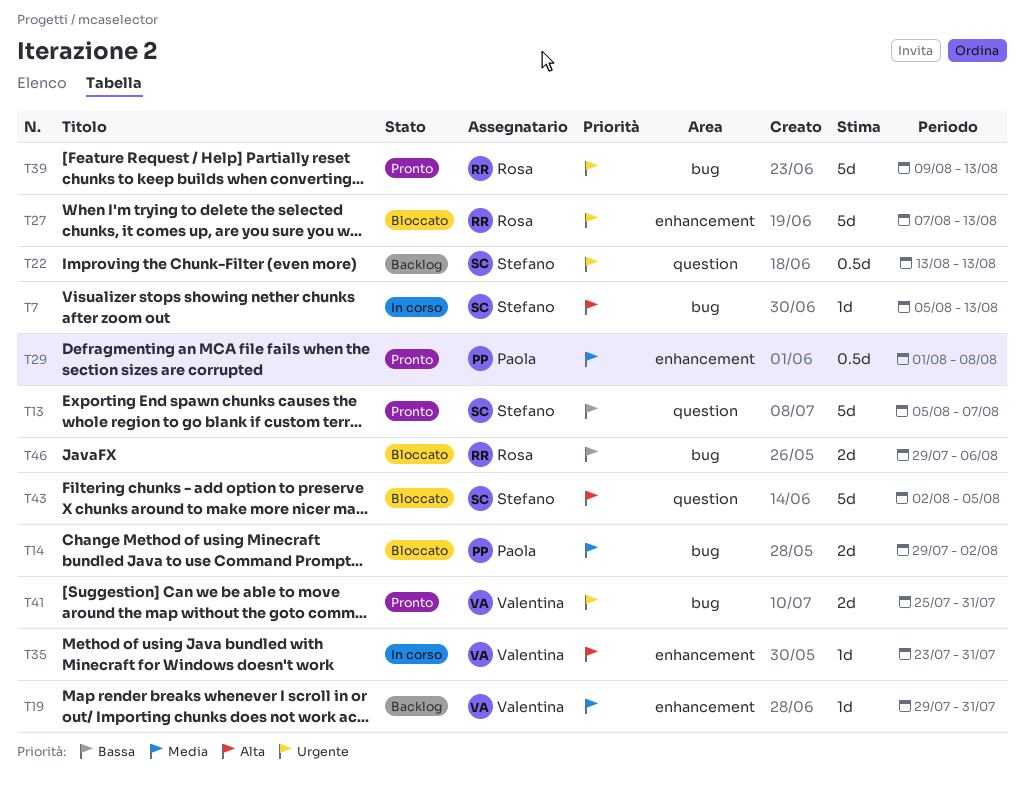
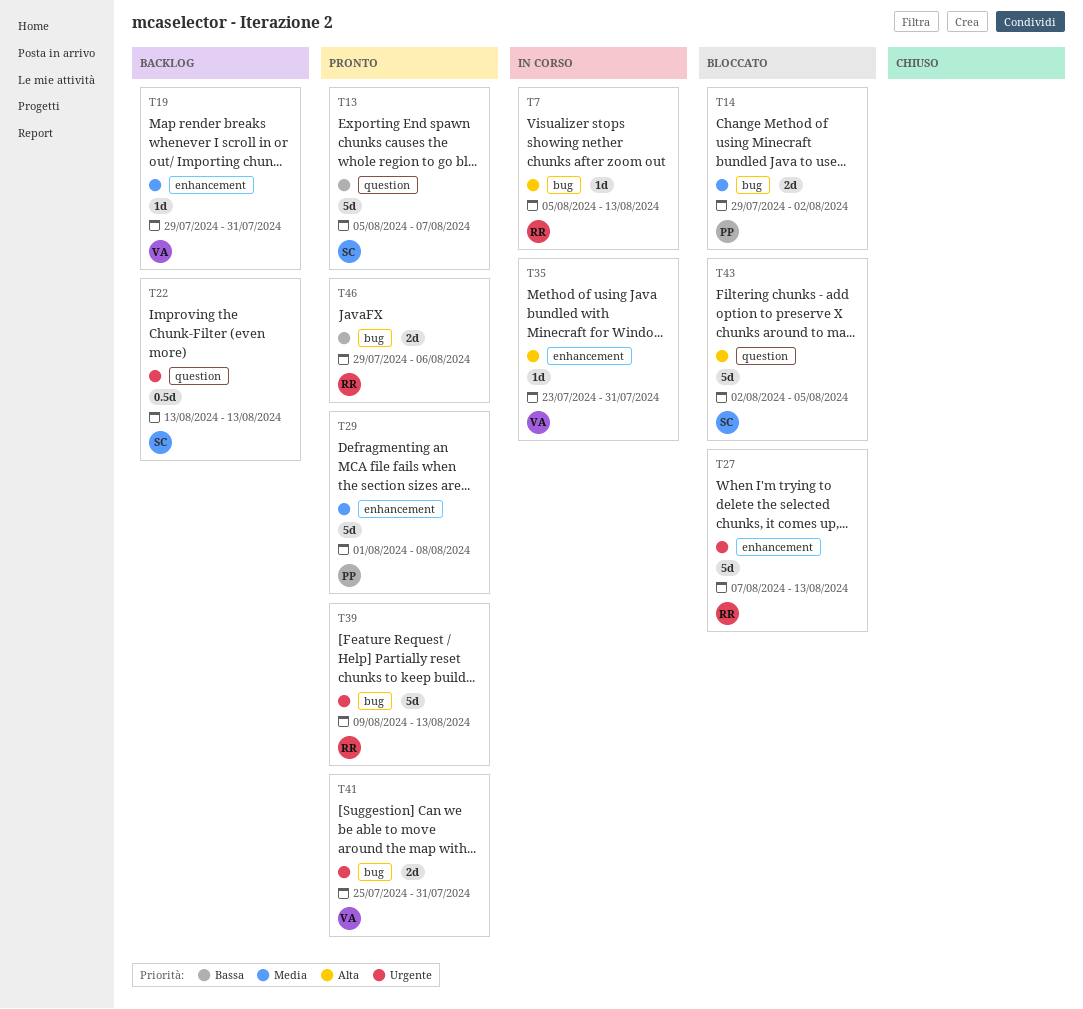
T7, owner: Stefano -> Rosa
T29, estimate: 0.5d -> 5d
T46, status: Bloccato -> Pronto

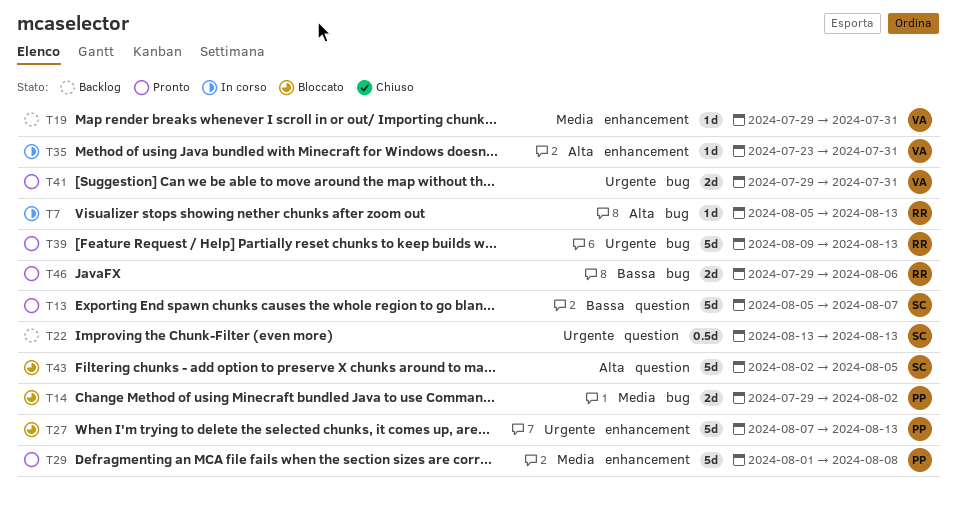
T27, owner: RR -> PP
T41, start: Jul 25 -> Jul 29

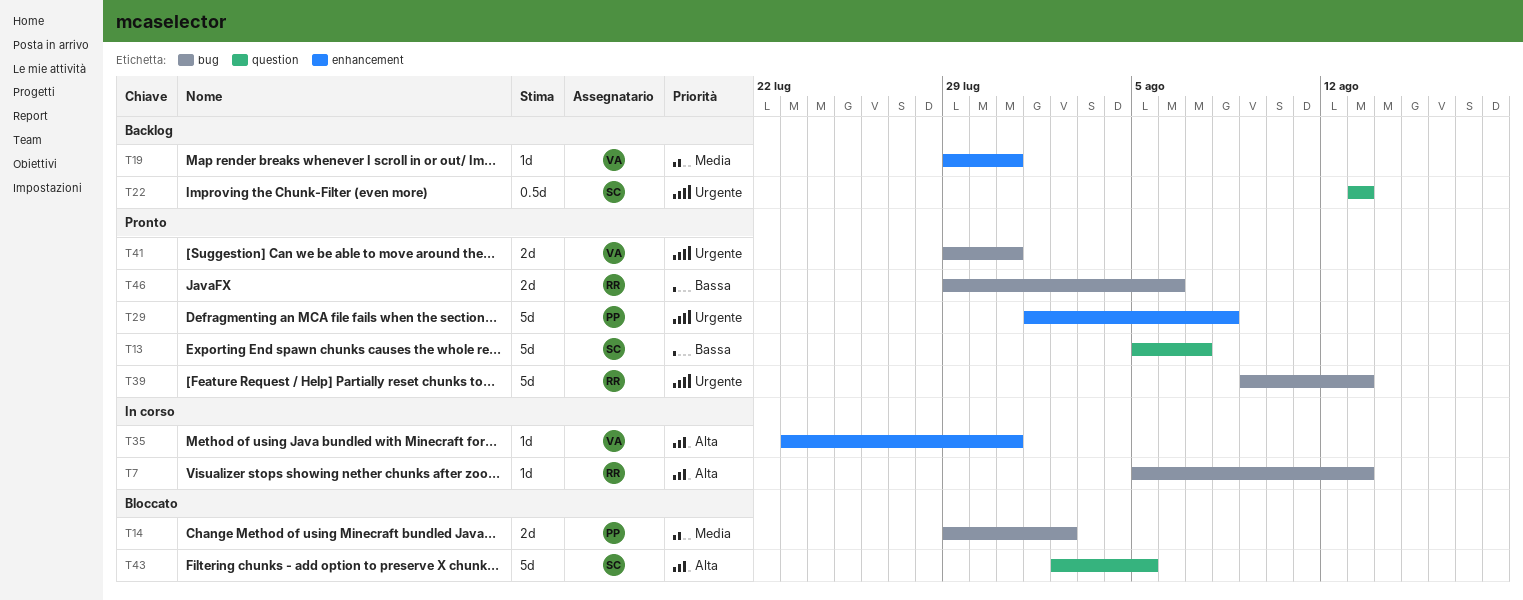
T27: present -> none
T29, priority: Media -> Urgente

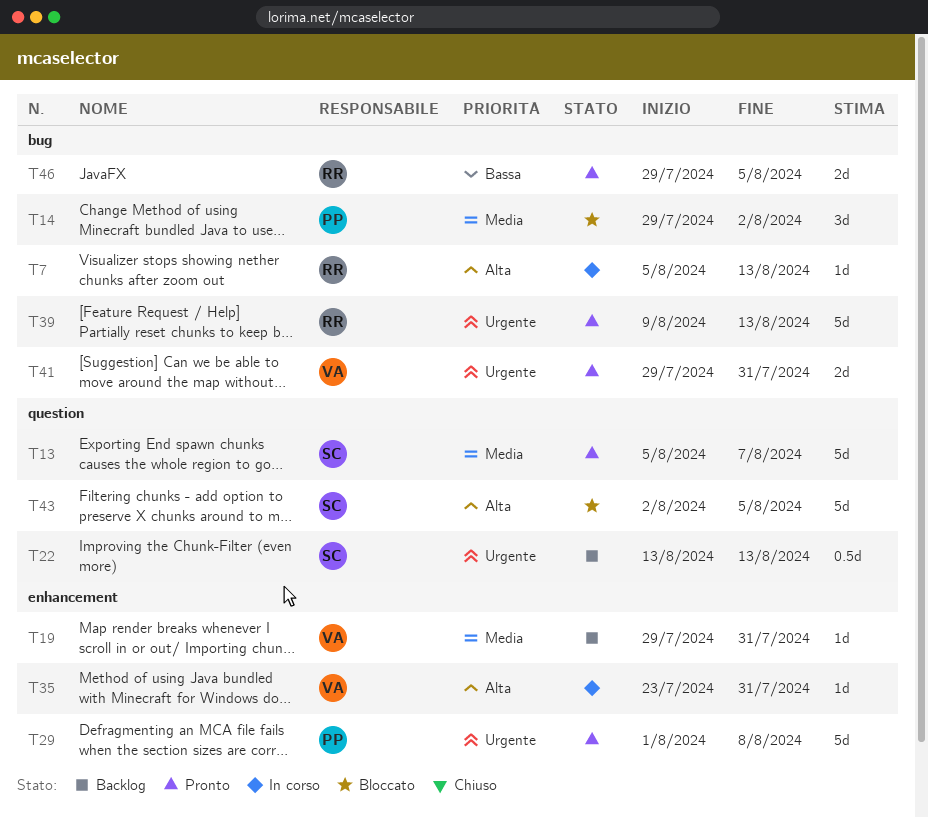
T13, priority: Bassa -> Media
T14, estimate: 2d -> 3d
T46, due: Aug 6 -> Aug 5

